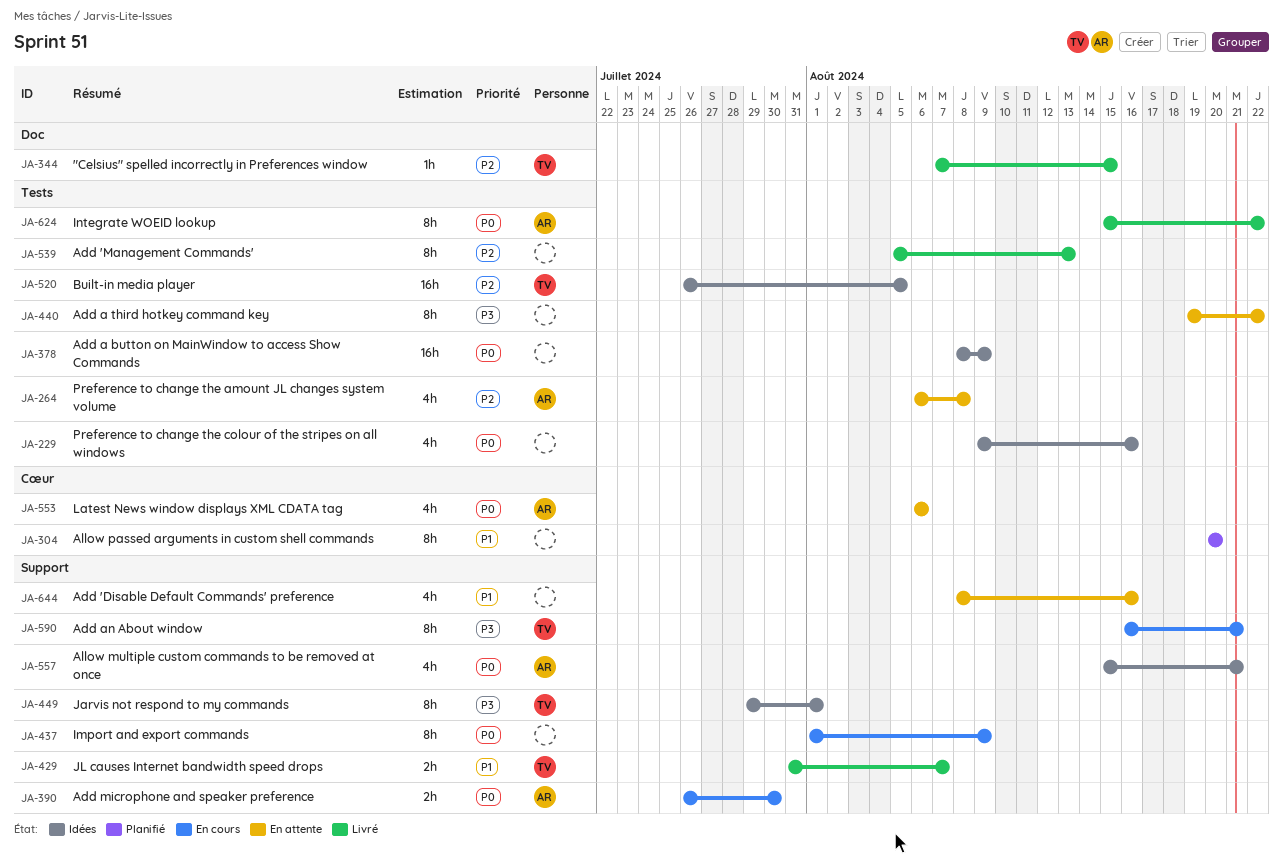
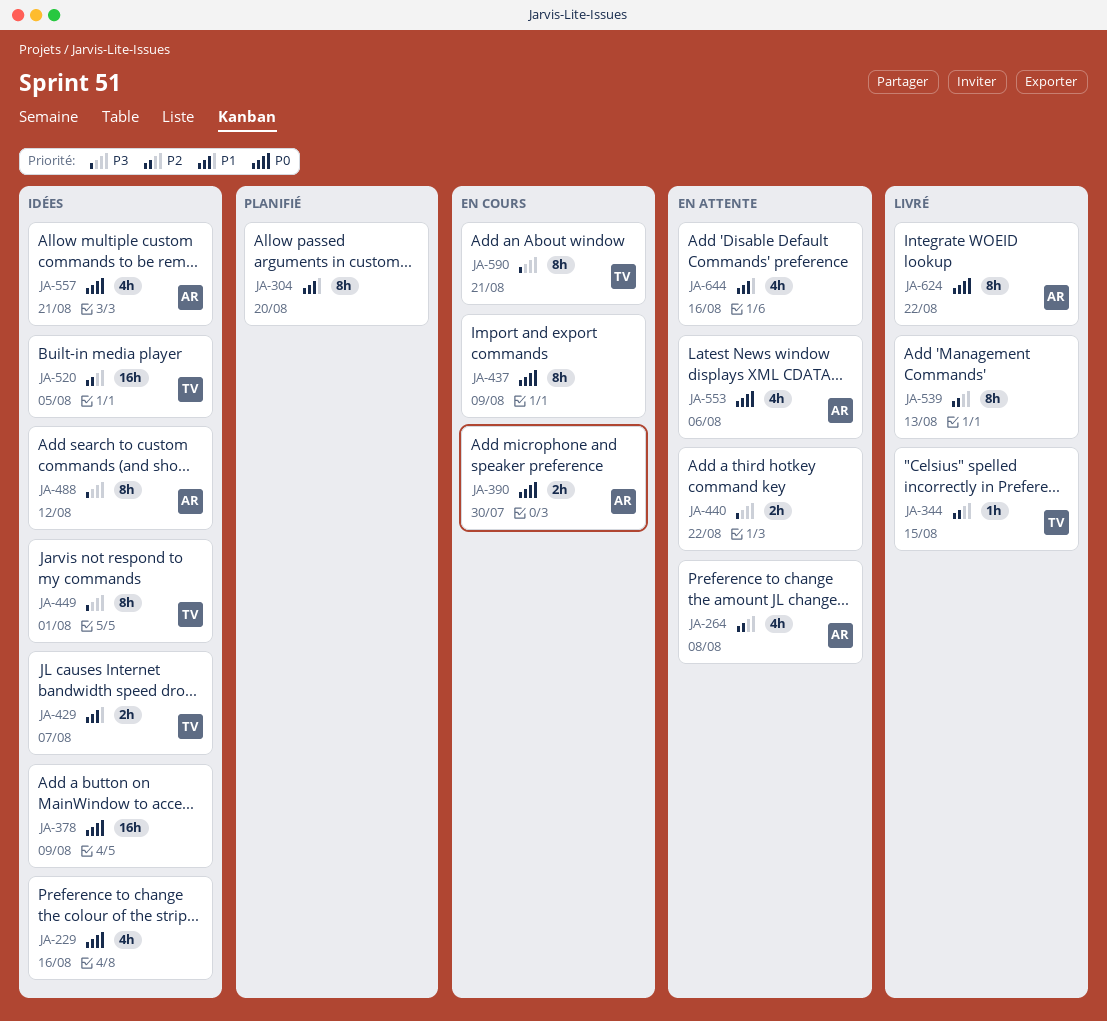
JA-429, status: Livré -> Idées
JA-440, estimate: 8h -> 2h
JA-488: none -> present

